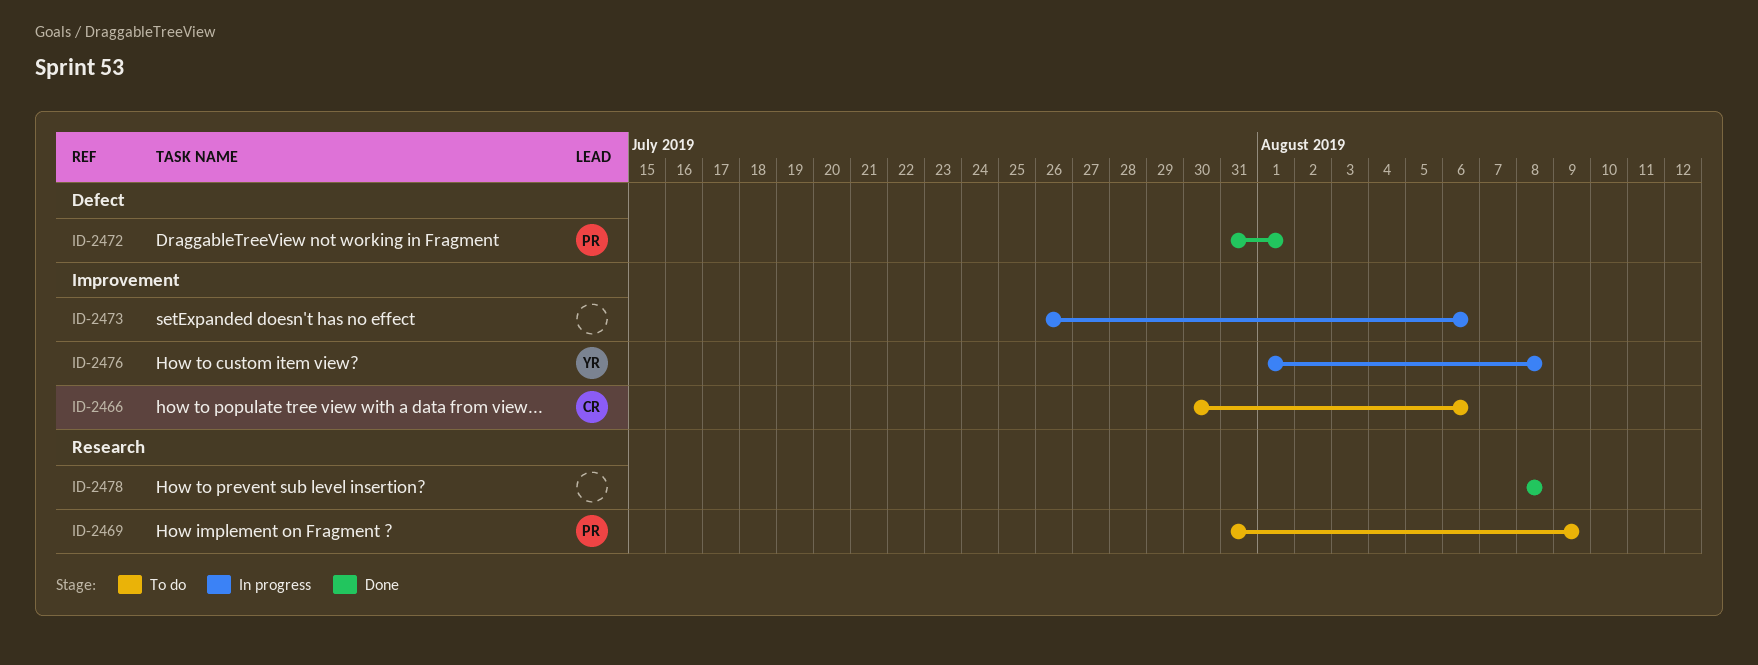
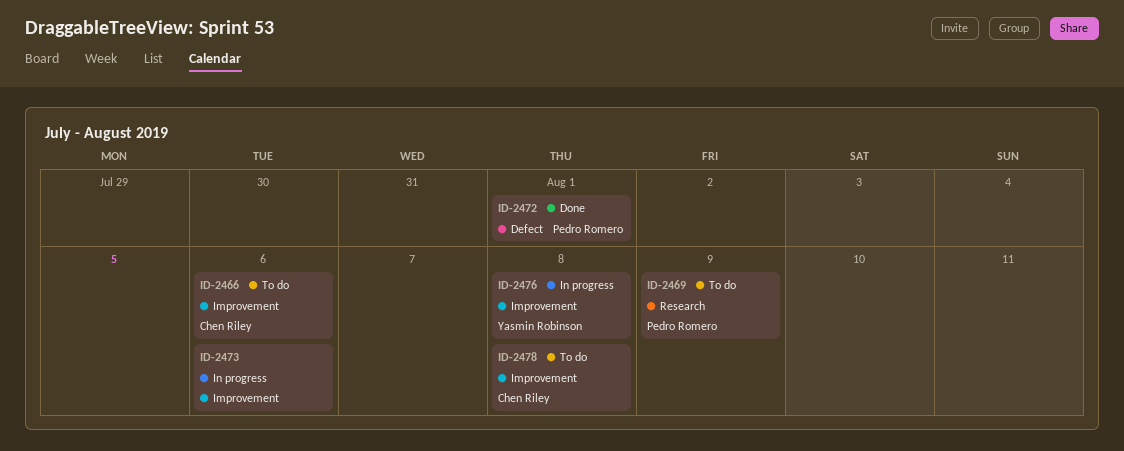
ID-2478, status: Done -> To do
ID-2478, owner: none -> Chen Riley
ID-2478, label: Research -> Improvement

